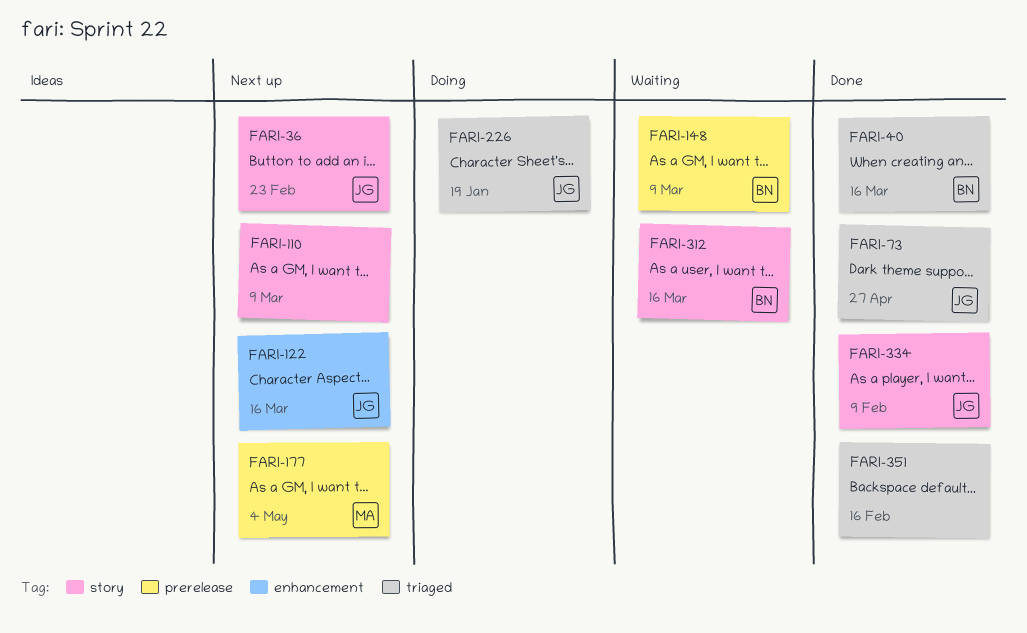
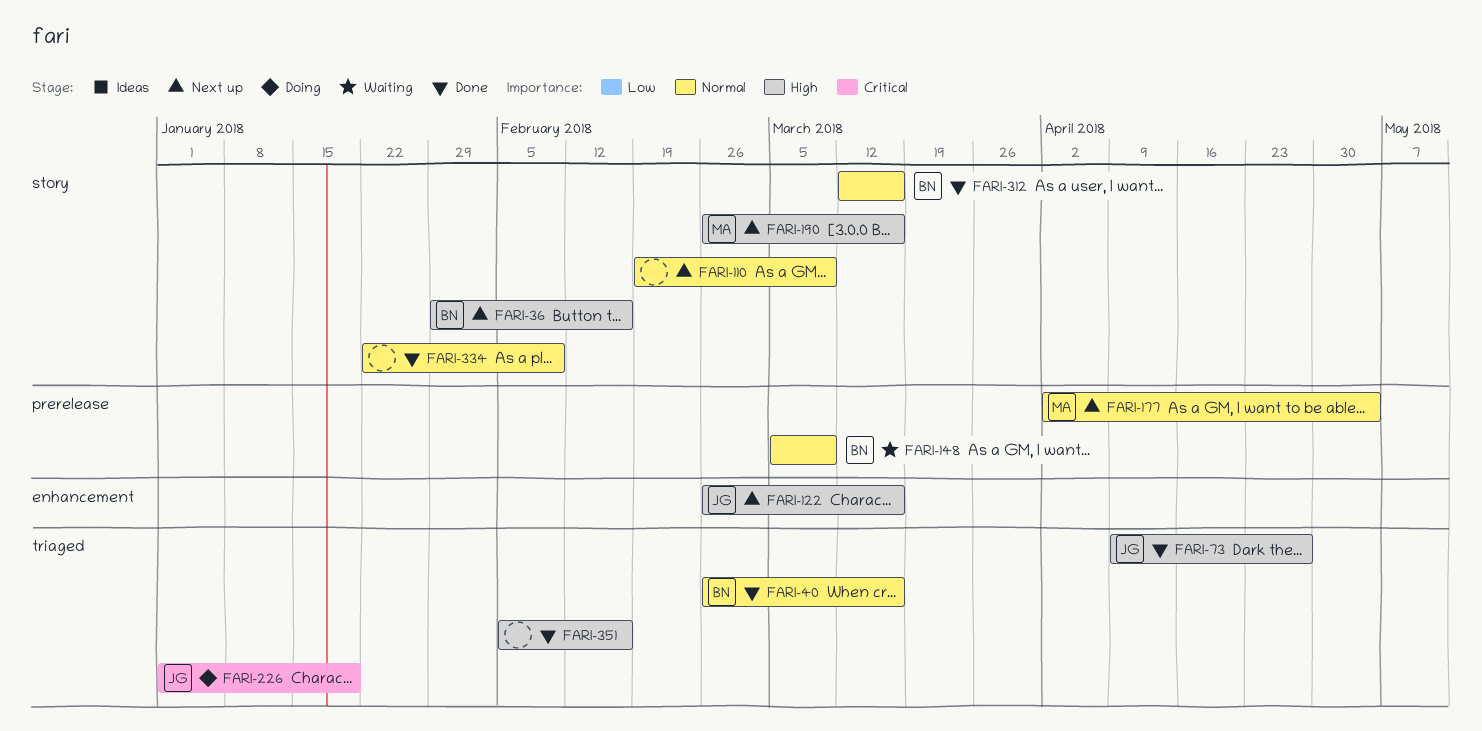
FARI-36, owner: JG -> BN
FARI-36, due: Feb 23 -> Feb 16
FARI-190: none -> present
FARI-312, status: Waiting -> Done
FARI-334, owner: JG -> none

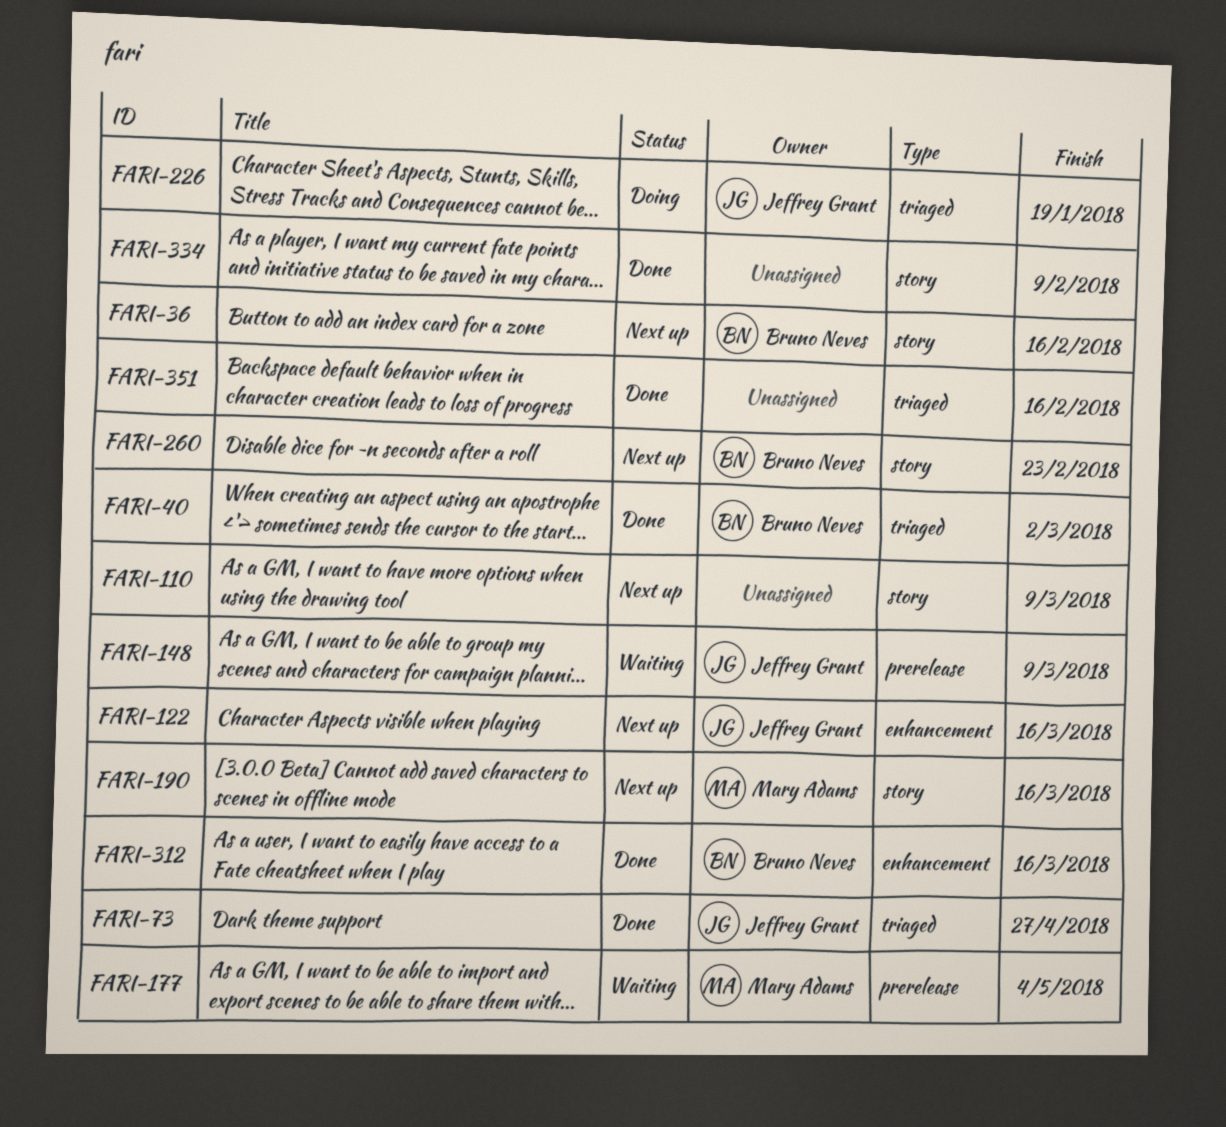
FARI-40, due: Mar 16 -> Mar 2
FARI-148, owner: Bruno Neves -> Jeffrey Grant
FARI-177, status: Next up -> Waiting
FARI-260: none -> present
FARI-312, label: story -> enhancement

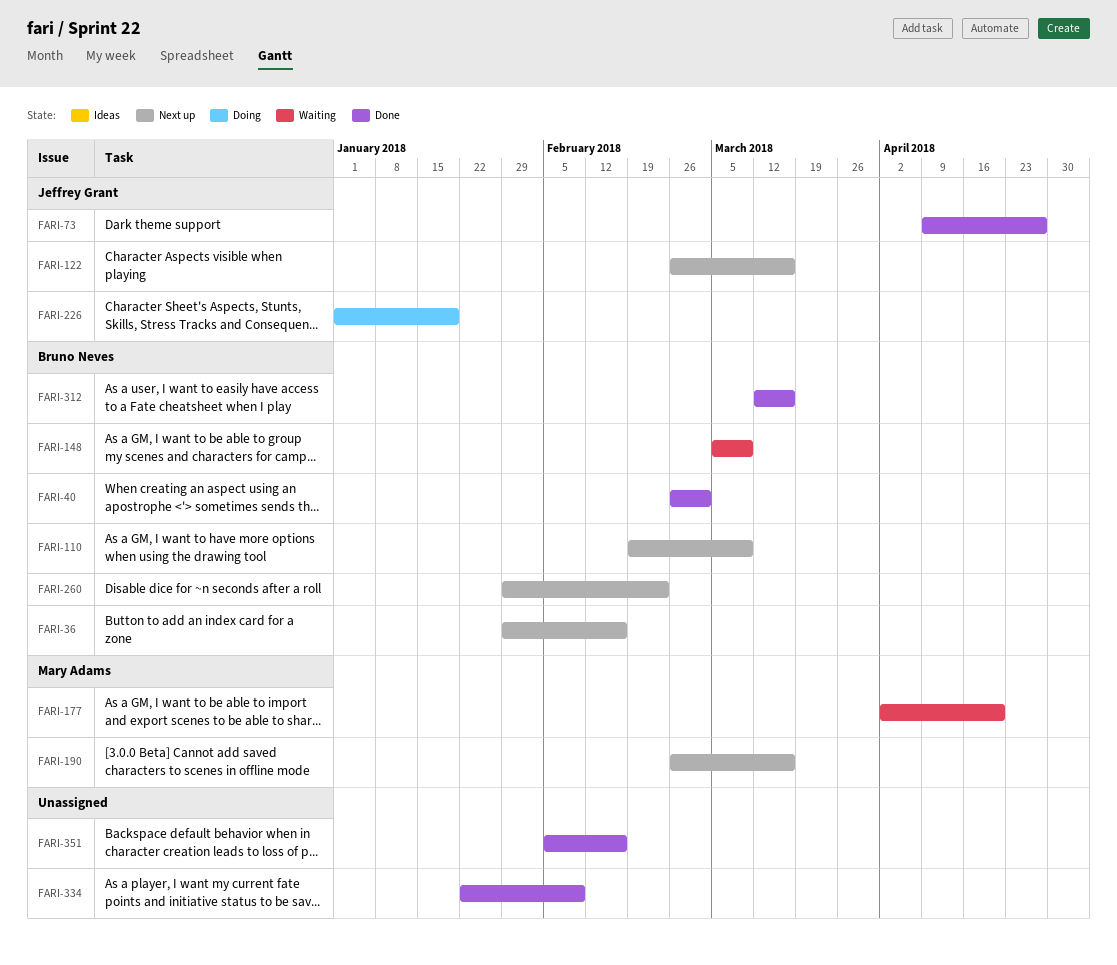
FARI-110, owner: none -> Bruno Neves
FARI-148, owner: Jeffrey Grant -> Bruno Neves
FARI-177, due: May 4 -> Apr 20

